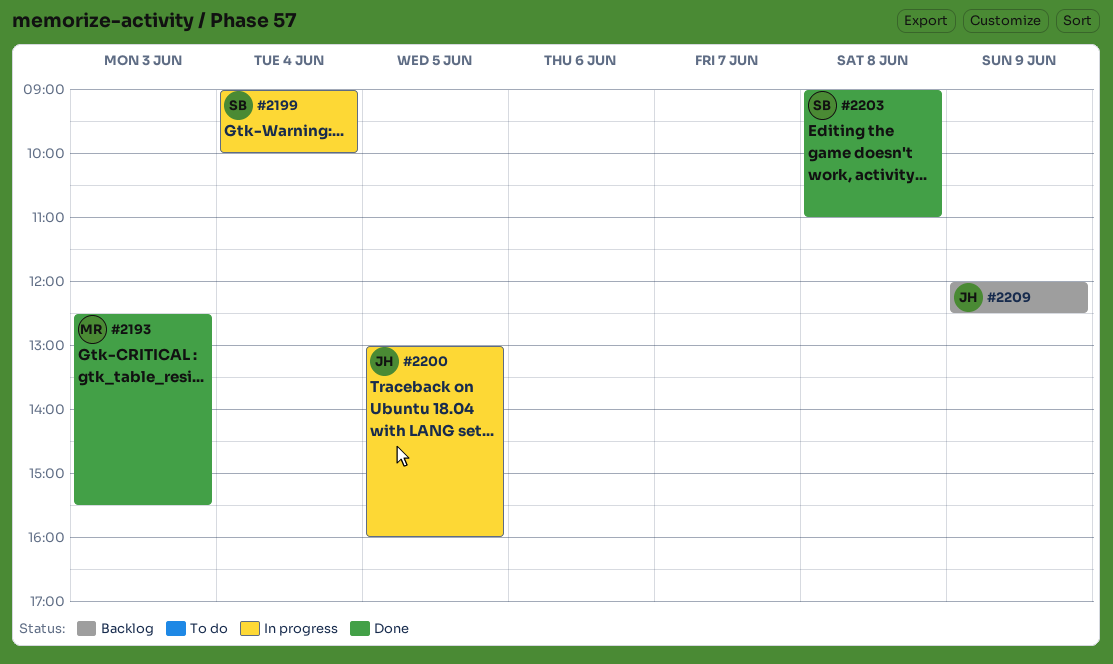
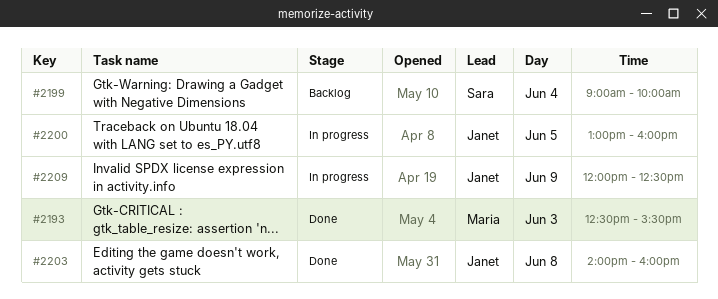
#2199, status: In progress -> Backlog
#2203, owner: Sara -> Janet
#2203, begins: 09:00 -> 14:00
#2203, ends: 11:00 -> 16:00
#2209, status: Backlog -> In progress

